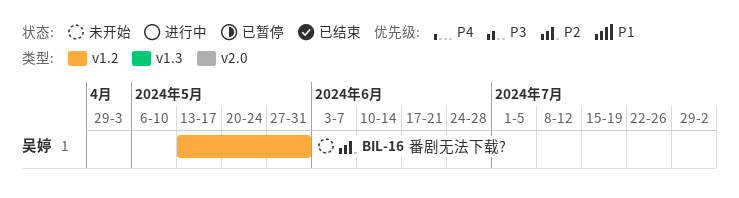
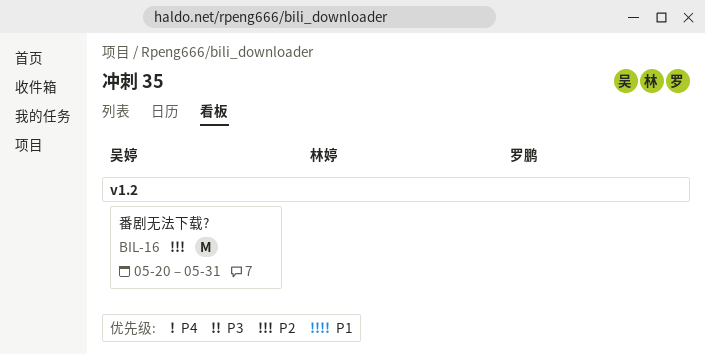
BIL-16, start: May 13 -> May 20

